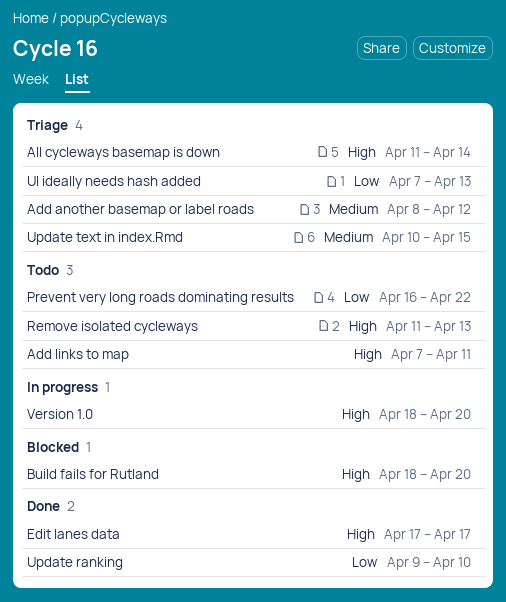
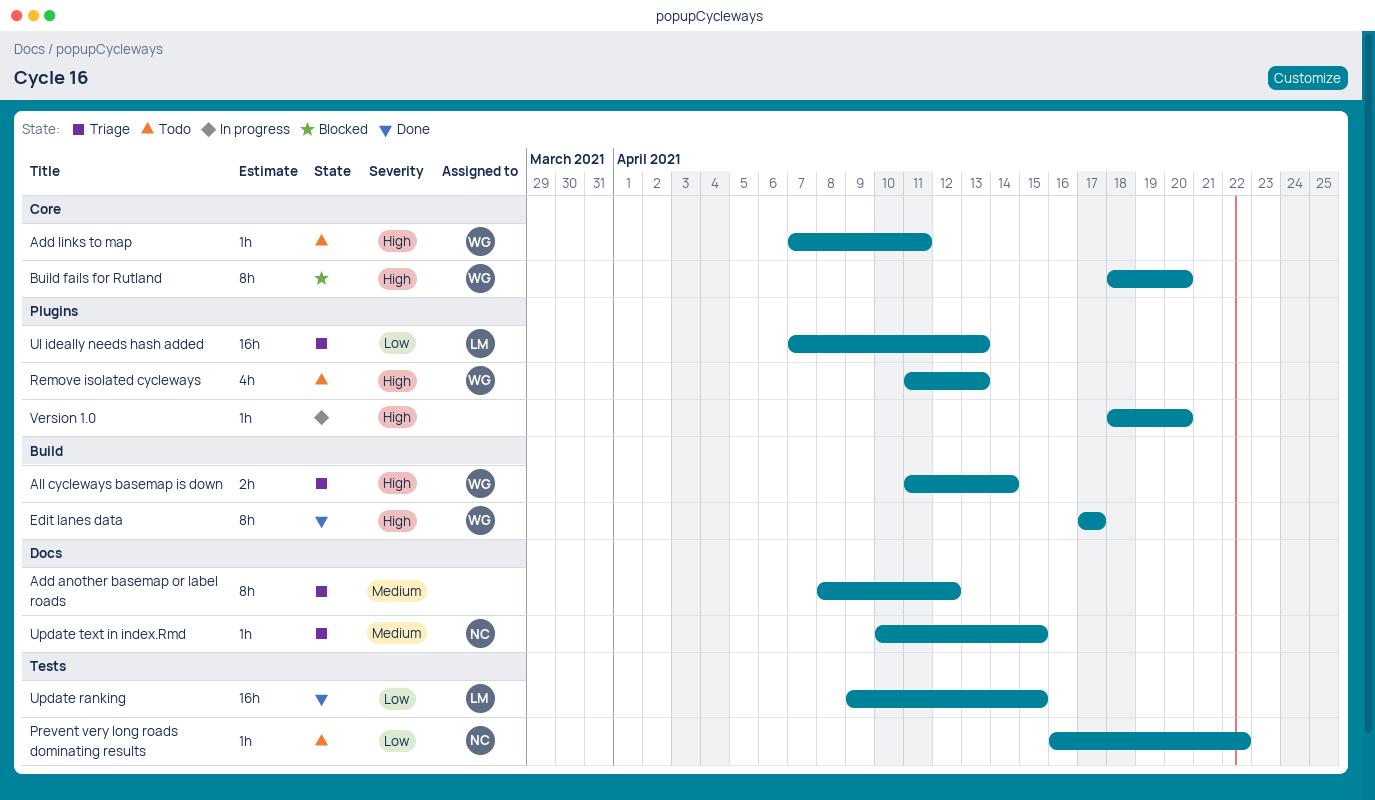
Update ranking, due: Apr 10 -> Apr 15

